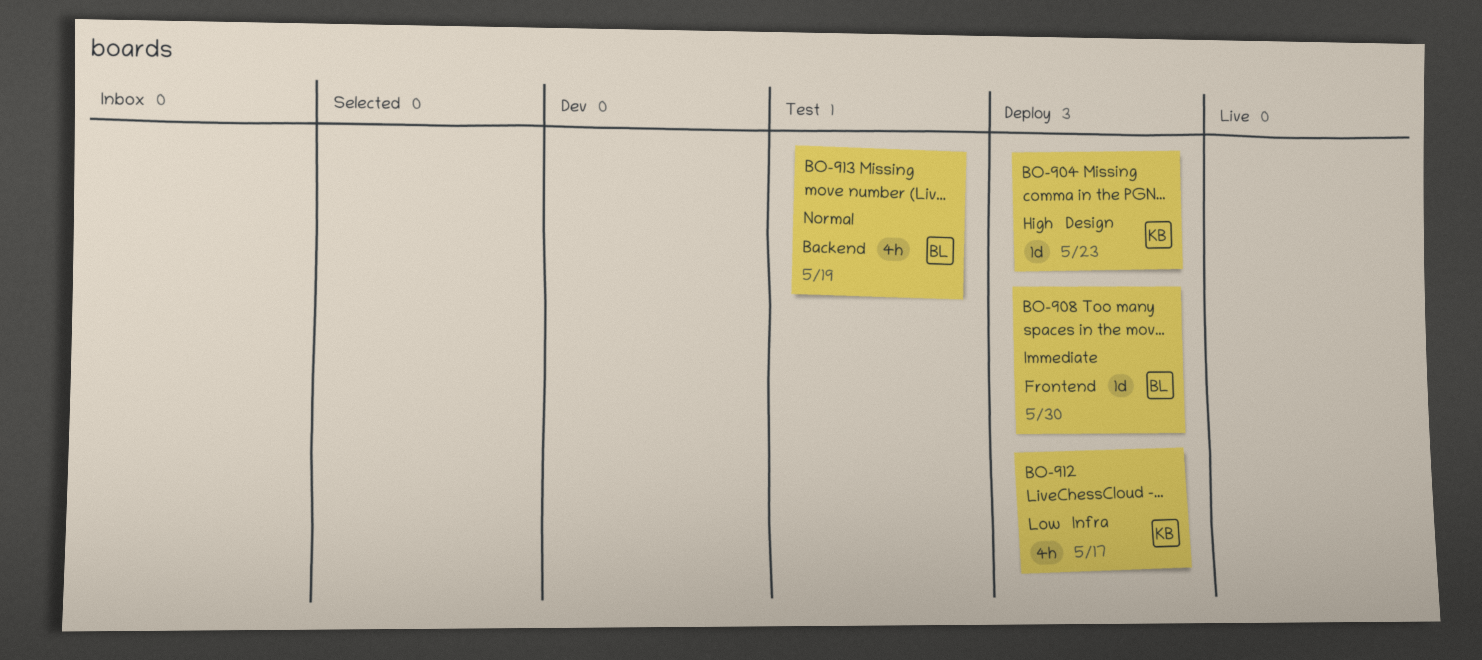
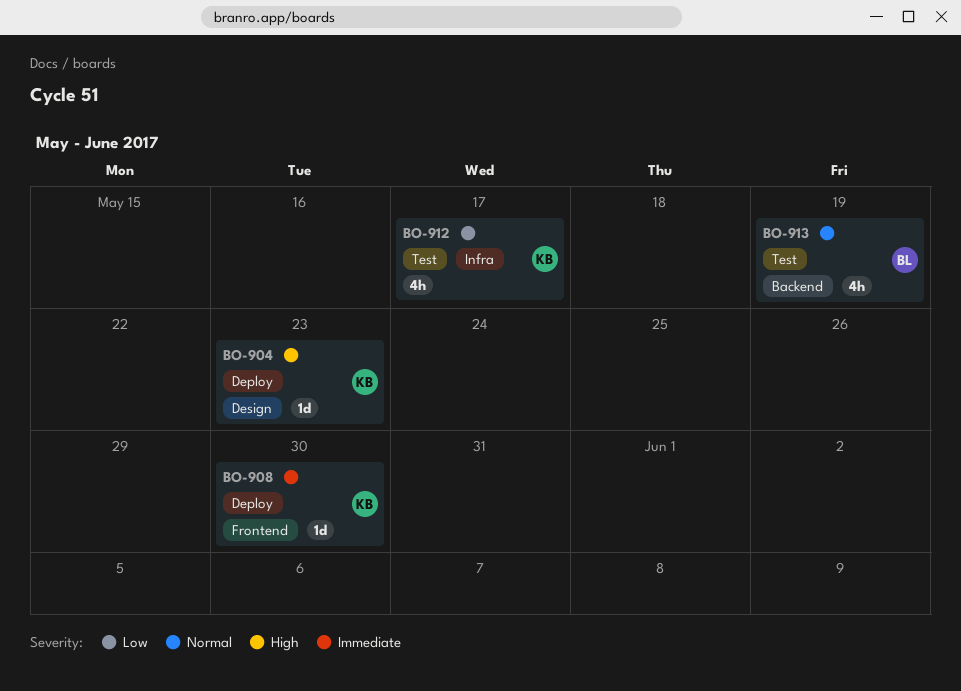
BO-908, owner: BL -> KB
BO-912, status: Deploy -> Test

